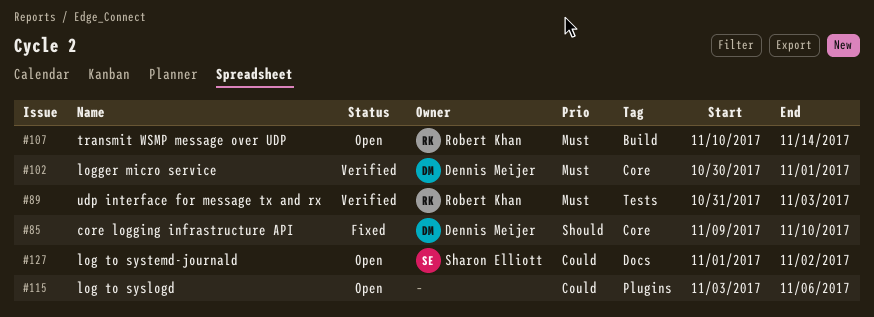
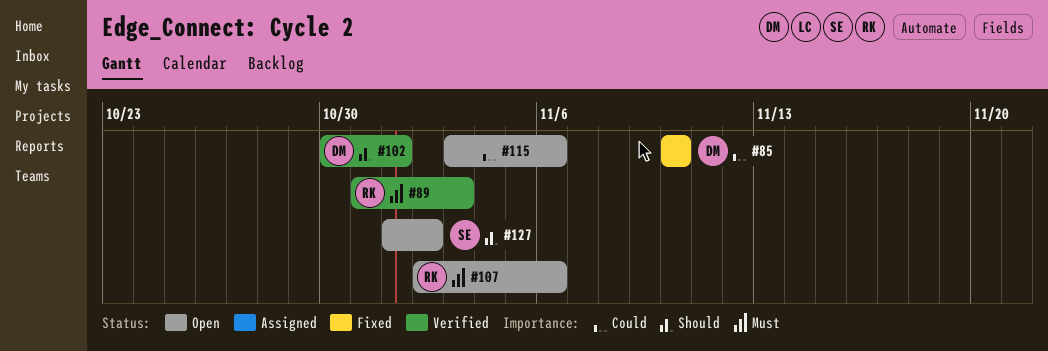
#85, priority: Should -> Could
#85, start: Nov 9 -> Nov 10
#102, priority: Must -> Should
#107, start: Nov 10 -> Nov 2
#107, due: Nov 14 -> Nov 6
#127, priority: Could -> Should

